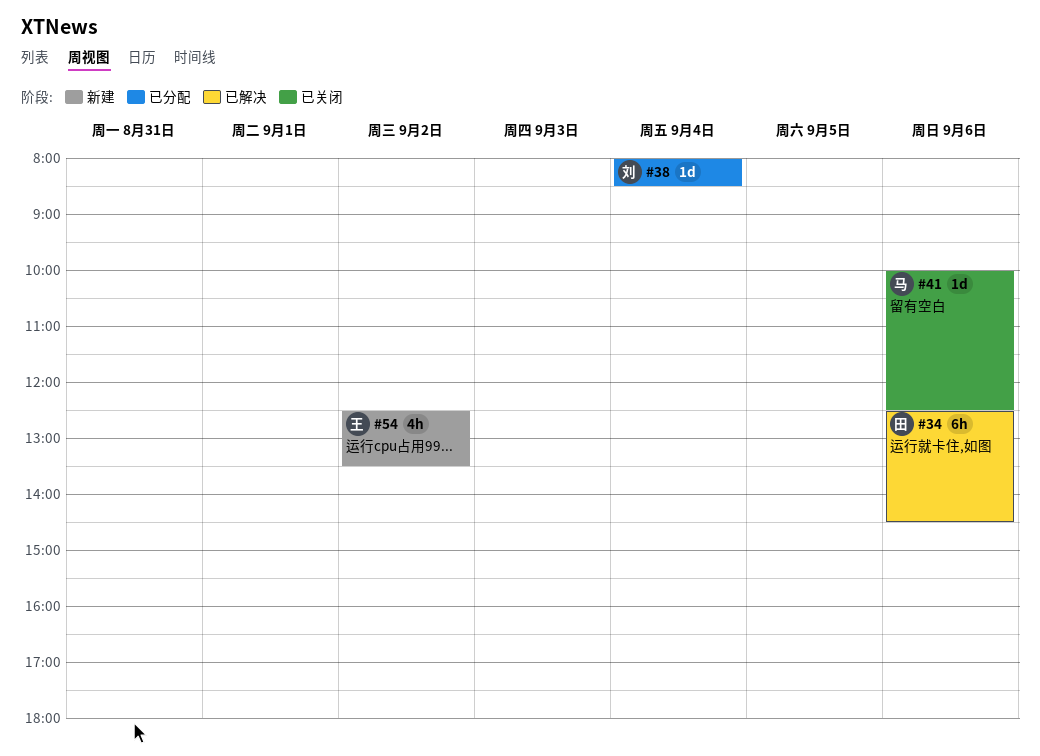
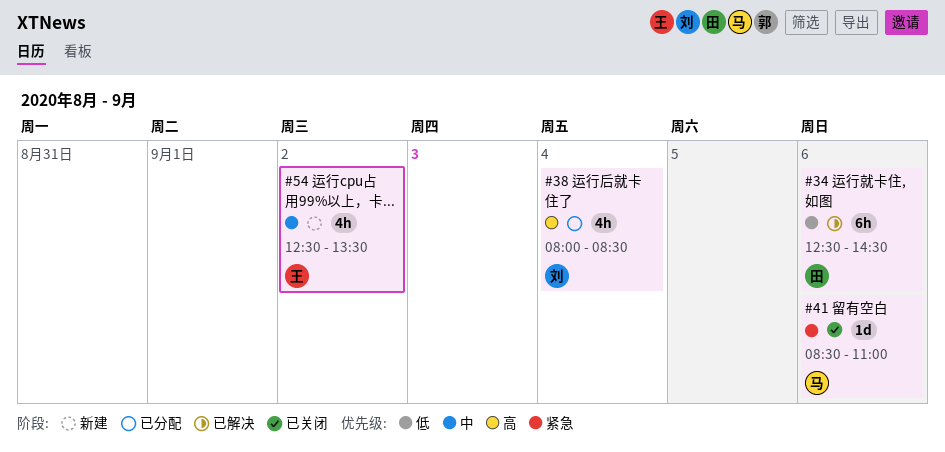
#38, estimate: 1d -> 4h
#41, begins: 10:00 -> 08:30
#41, ends: 12:30 -> 11:00

